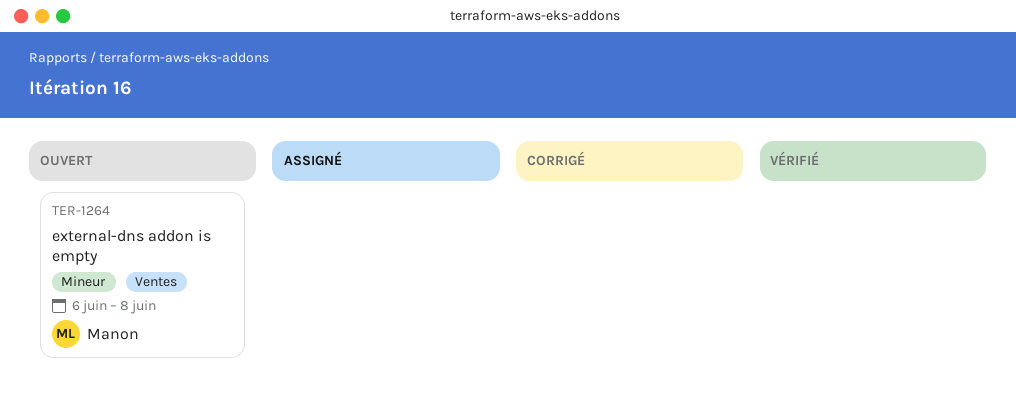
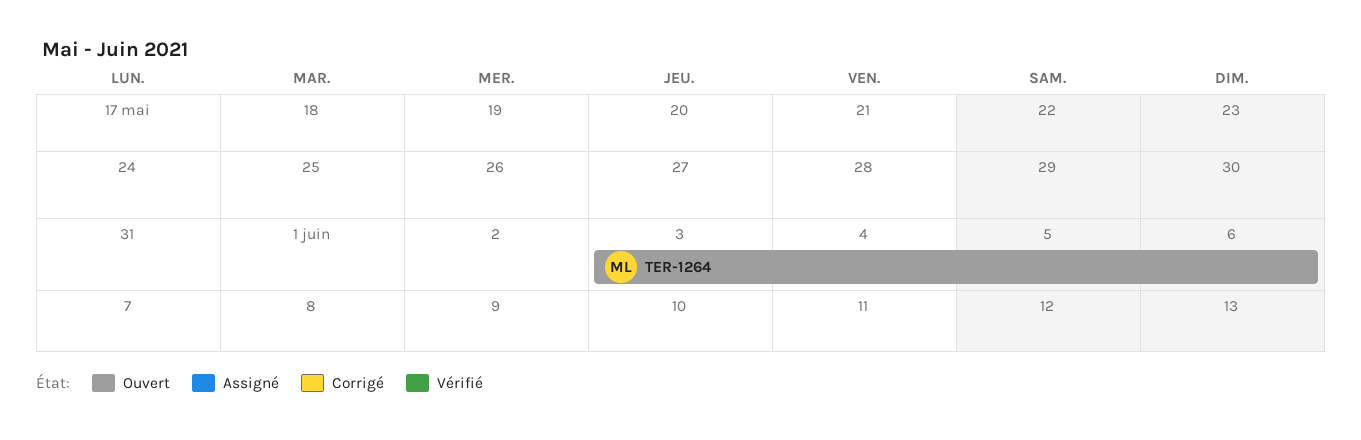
TER-1264, start: Jun 6 -> Jun 3
TER-1264, due: Jun 8 -> Jun 6

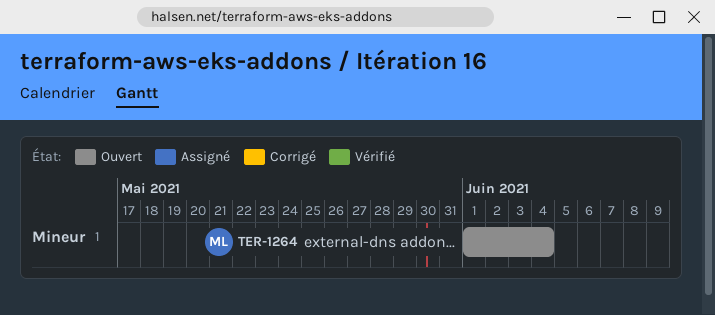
TER-1264, start: Jun 3 -> Jun 1
TER-1264, due: Jun 6 -> Jun 4

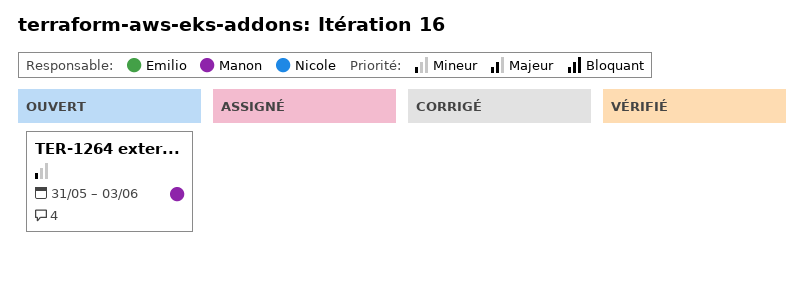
TER-1264, start: Jun 1 -> May 31
TER-1264, due: Jun 4 -> Jun 3

